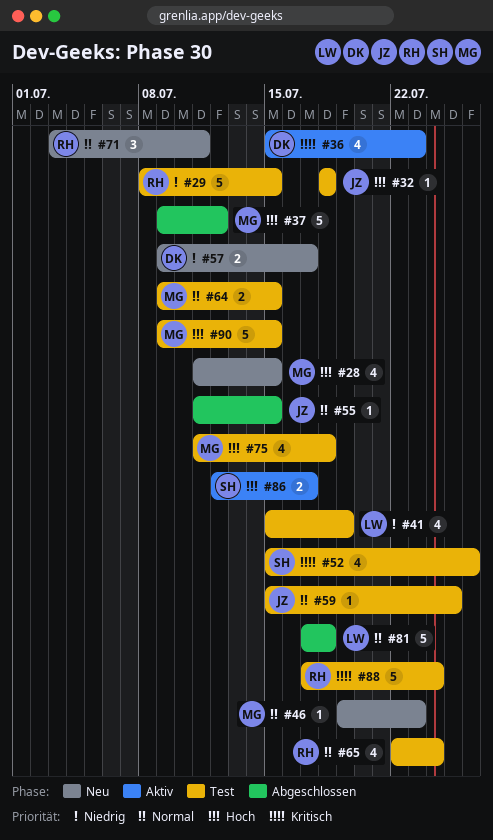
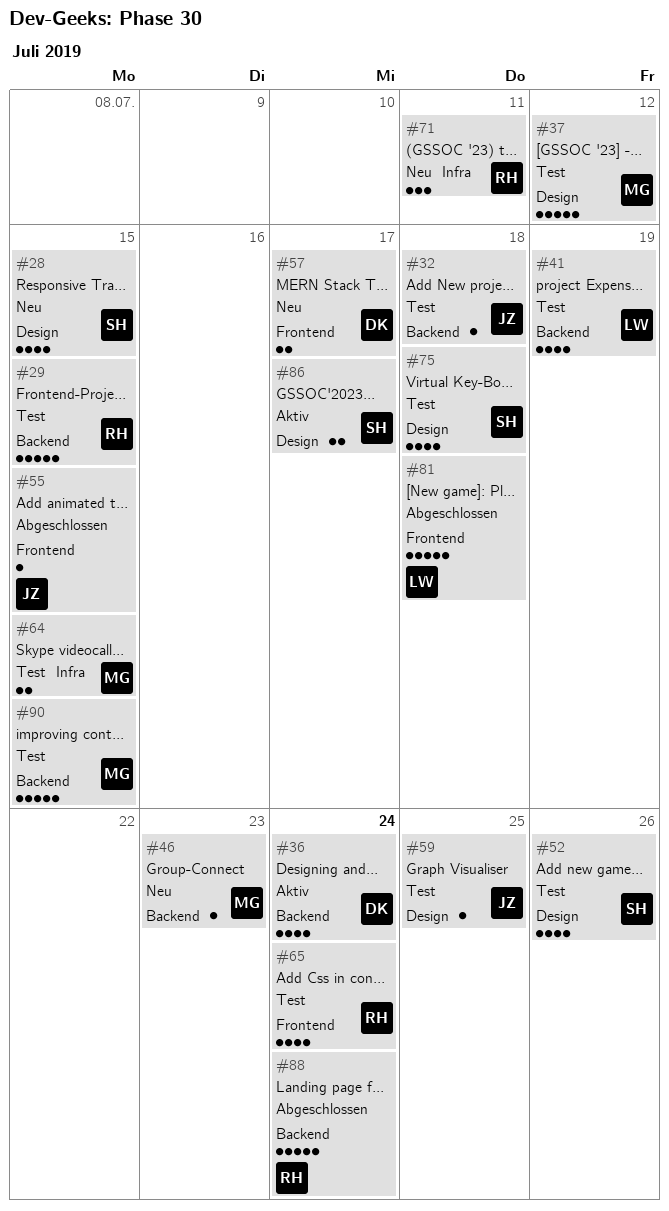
#28, owner: MG -> SH
#36, due: Jul 23 -> Jul 24
#37, status: Abgeschlossen -> Test
#75, owner: MG -> SH
#88, status: Test -> Abgeschlossen

